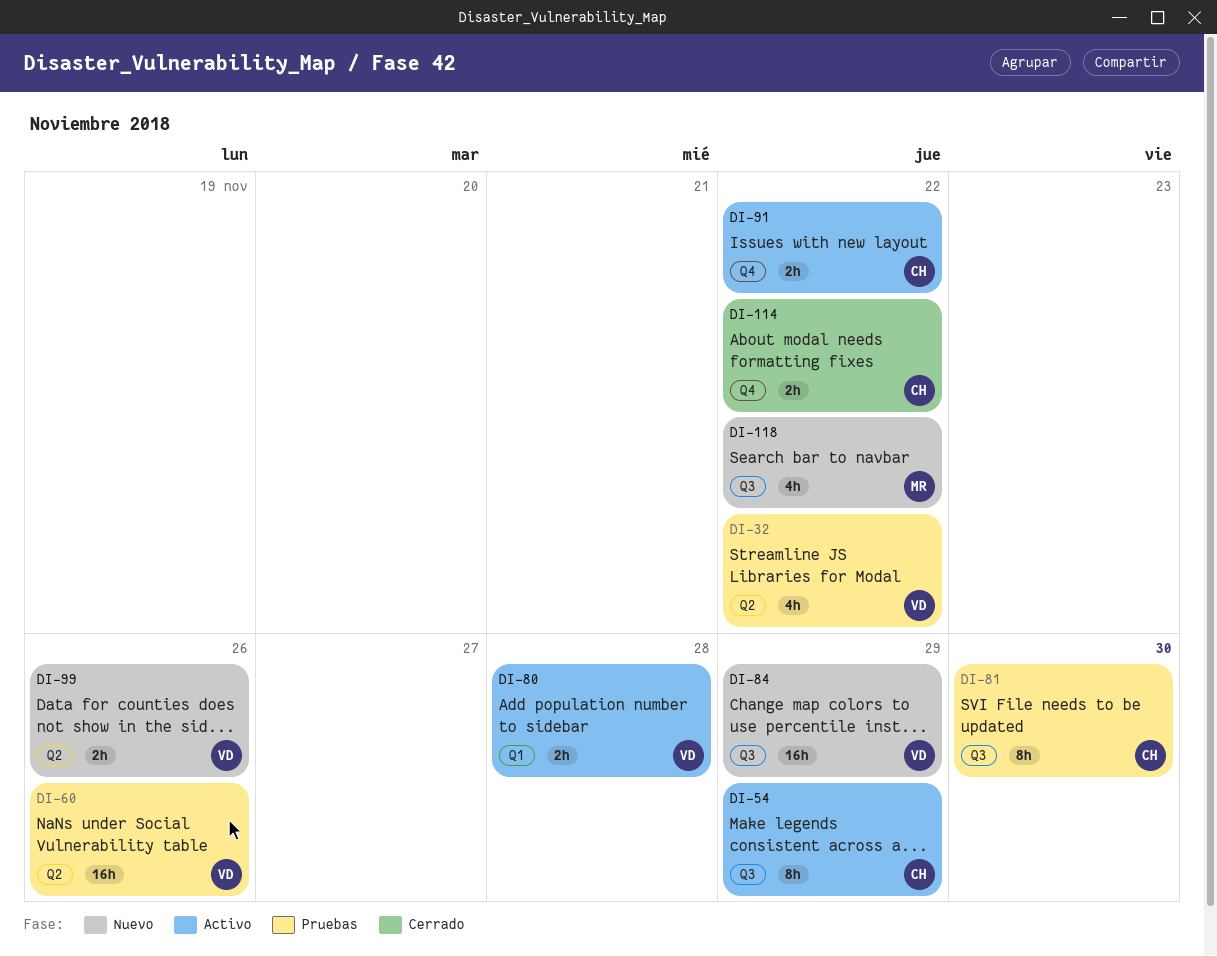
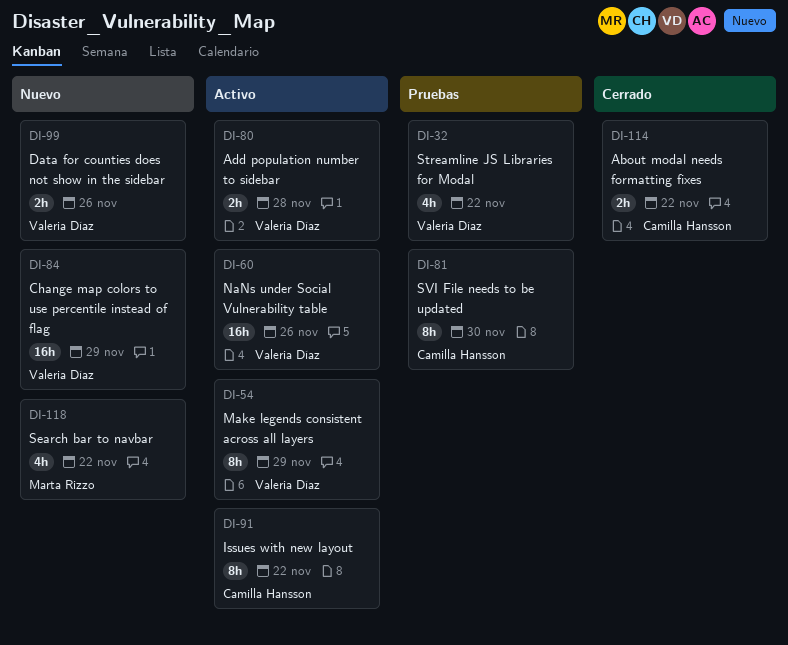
DI-54, owner: Camilla Hansson -> Valeria Díaz
DI-60, status: Pruebas -> Activo
DI-91, estimate: 2h -> 8h

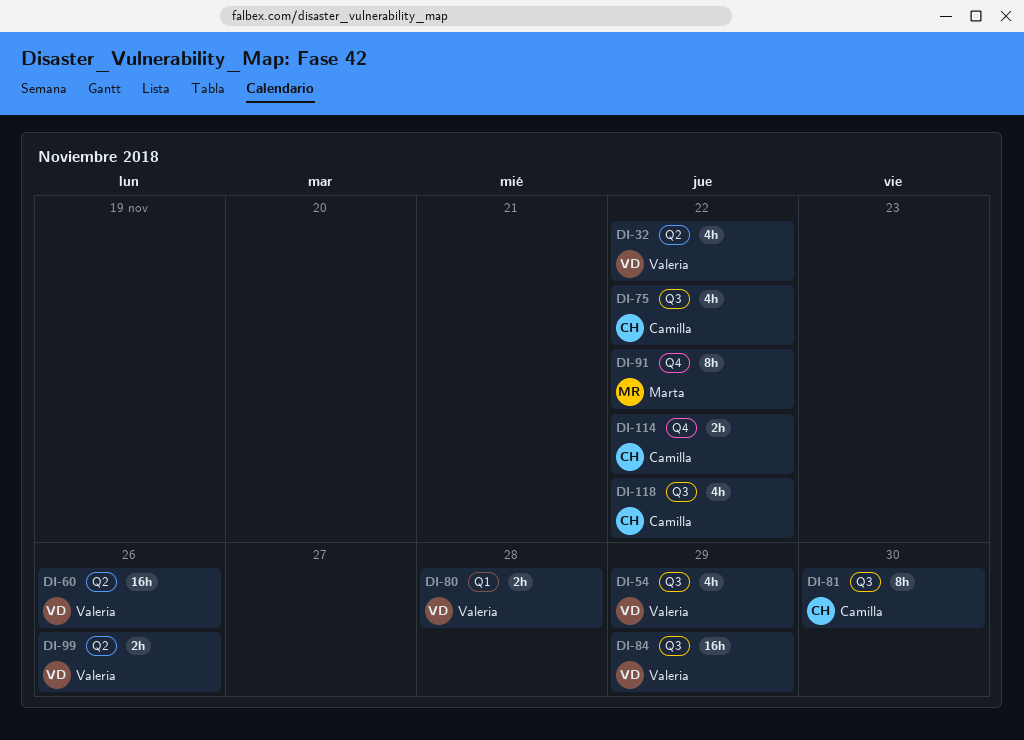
DI-54, estimate: 8h -> 4h
DI-75: none -> present
DI-91, owner: Camilla Hansson -> Marta Rizzo
DI-118, owner: Marta Rizzo -> Camilla Hansson

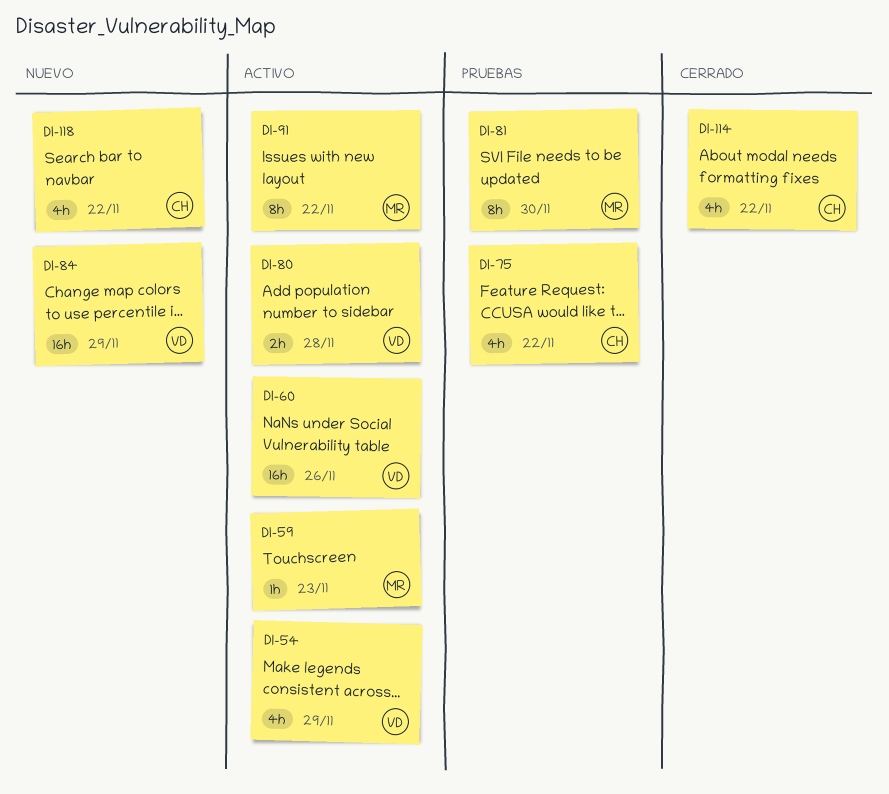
DI-32: present -> none
DI-59: none -> present
DI-81, owner: Camilla -> Marta
DI-99: present -> none
DI-114, estimate: 2h -> 4h

